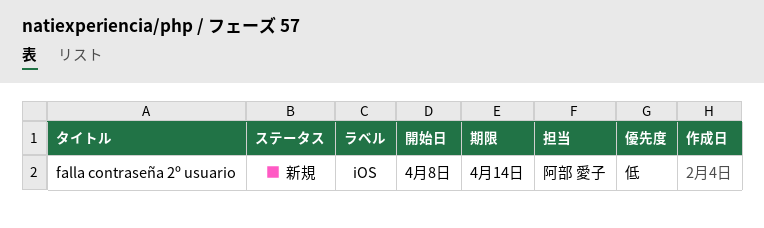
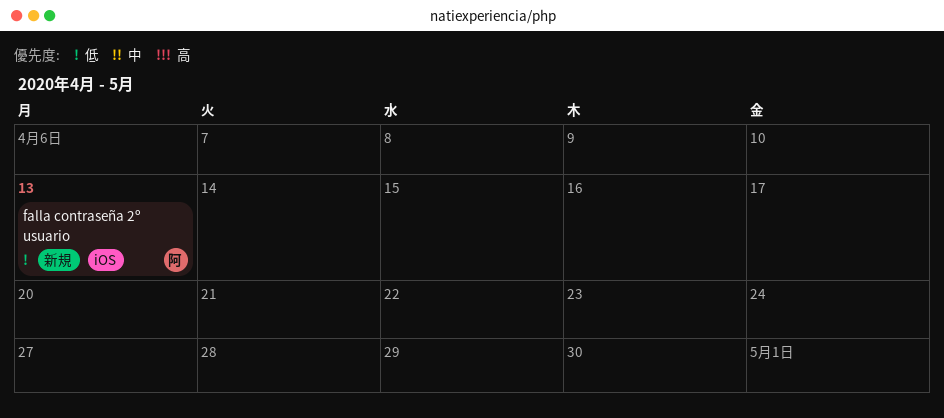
falla contraseña 2º usuario, due: Apr 14 -> Apr 13

